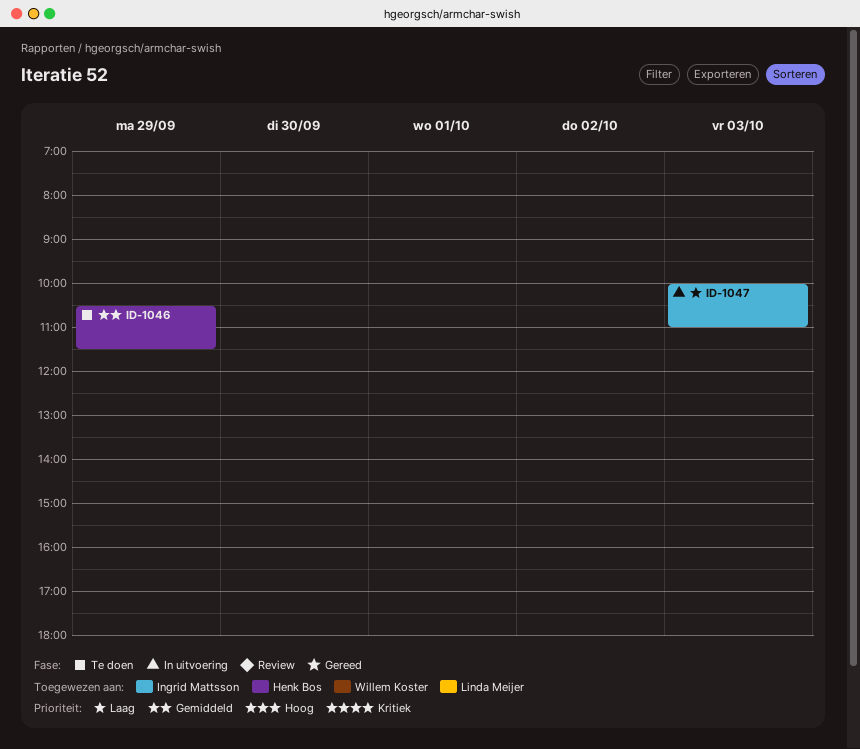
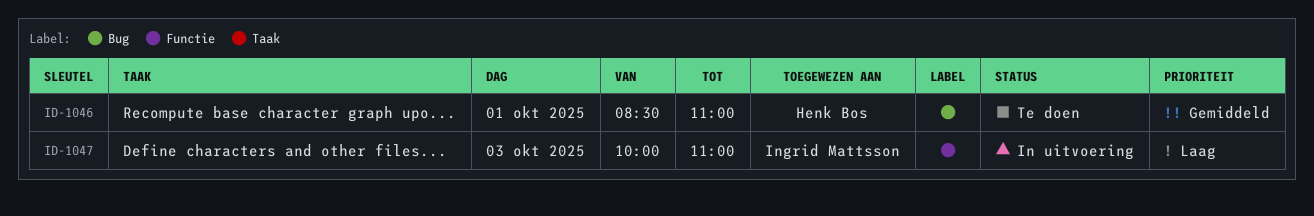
ID-1046, day: Sep 29 -> Oct 1
ID-1046, begins: 10:30 -> 08:30
ID-1046, ends: 11:30 -> 11:00

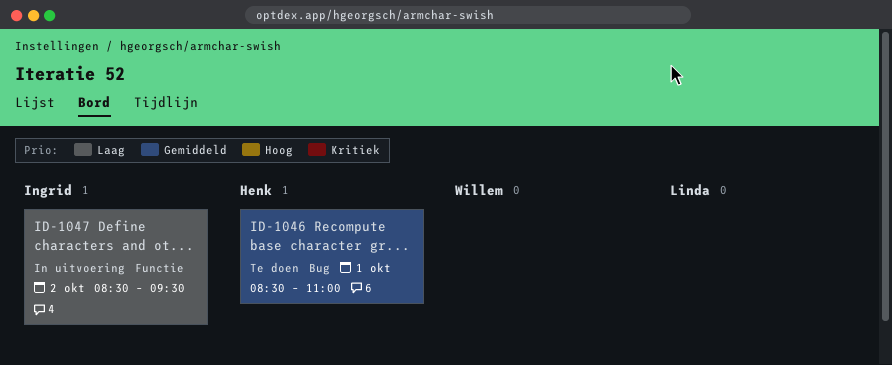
ID-1047, day: Oct 3 -> Oct 2
ID-1047, begins: 10:00 -> 08:30
ID-1047, ends: 11:00 -> 09:30

